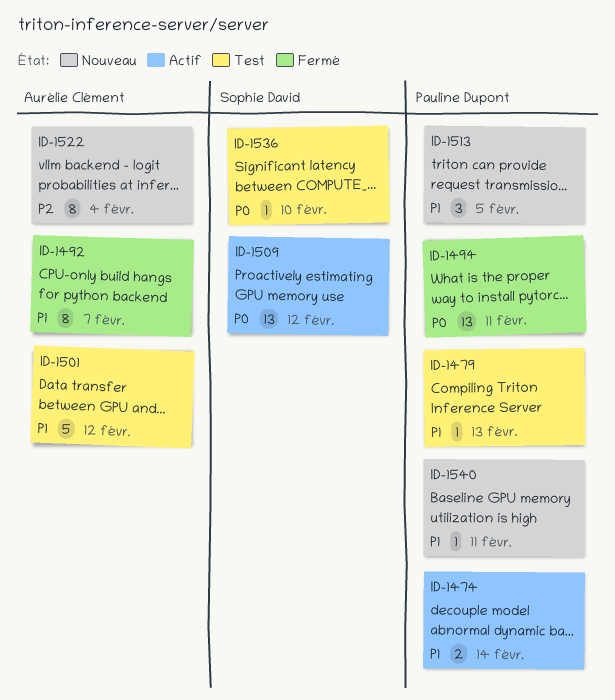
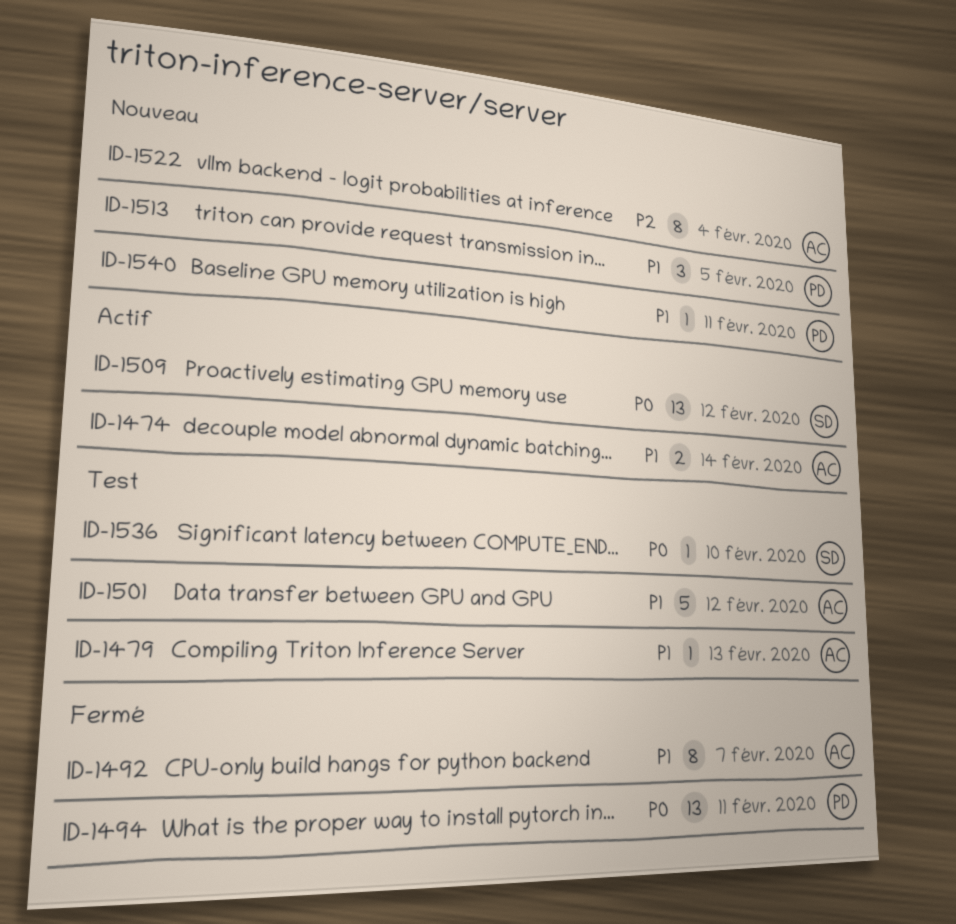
ID-1474, owner: Pauline Dupont -> Aurélie Clément
ID-1479, owner: Pauline Dupont -> Aurélie Clément

